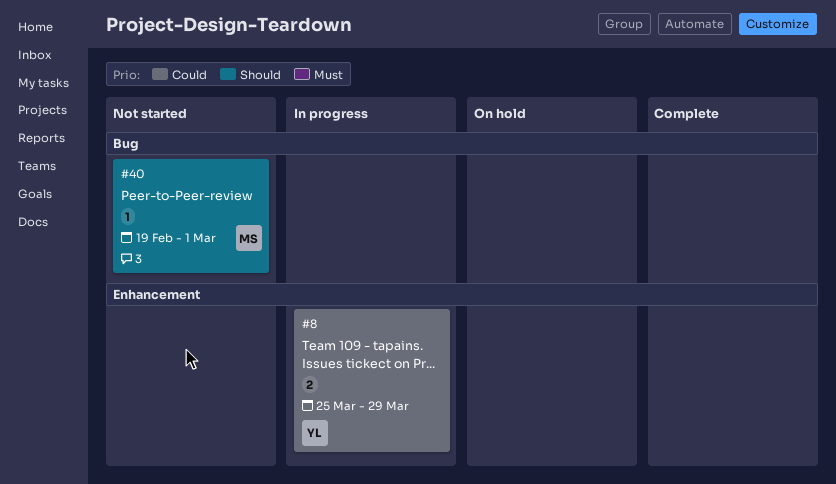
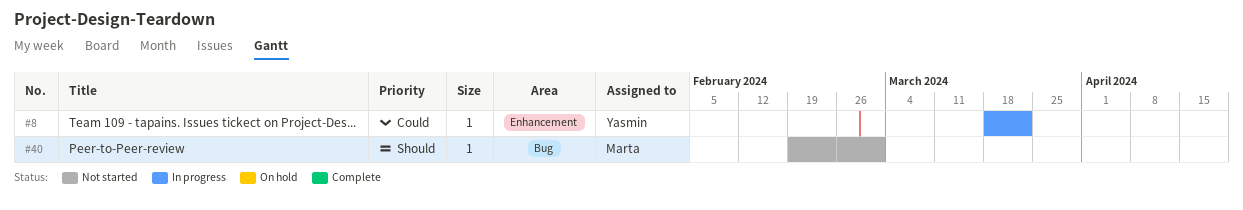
#8, estimate: 2 -> 1
#8, start: Mar 25 -> Mar 18
#8, due: Mar 29 -> Mar 22

